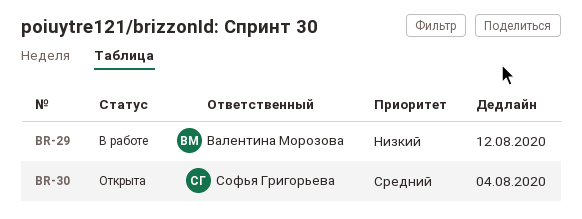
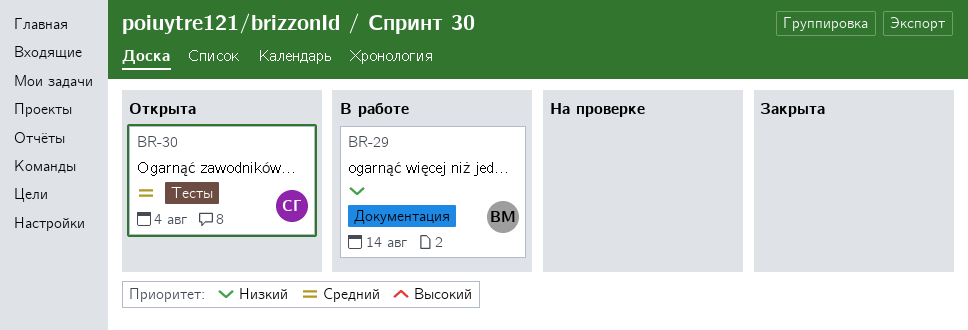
BR-29, due: Aug 12 -> Aug 14

